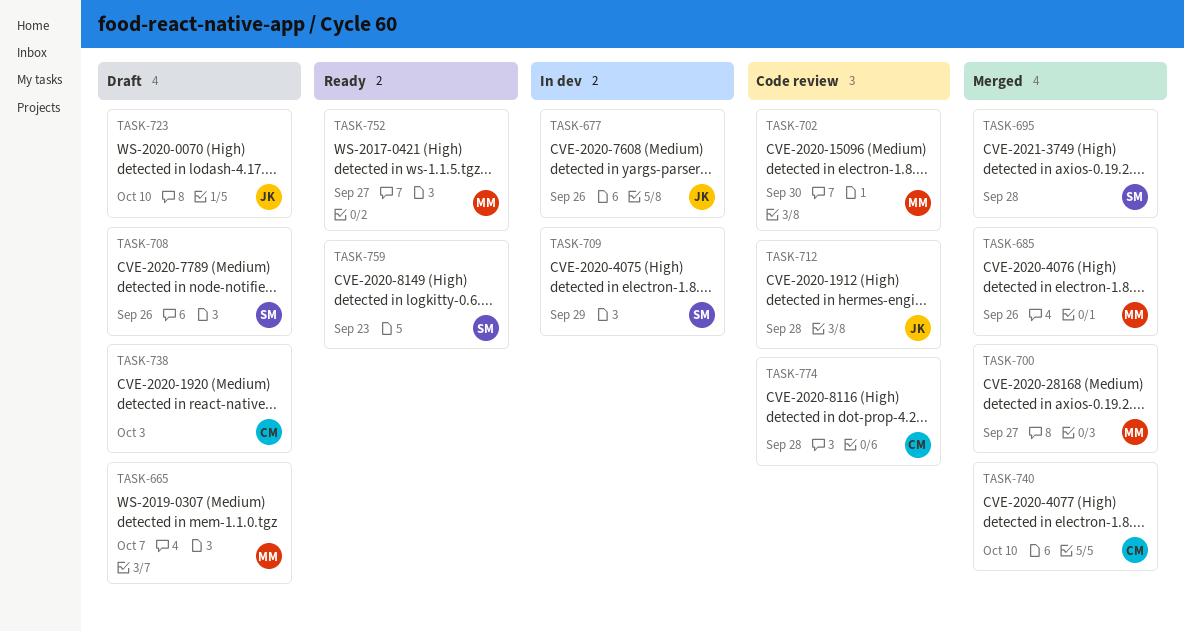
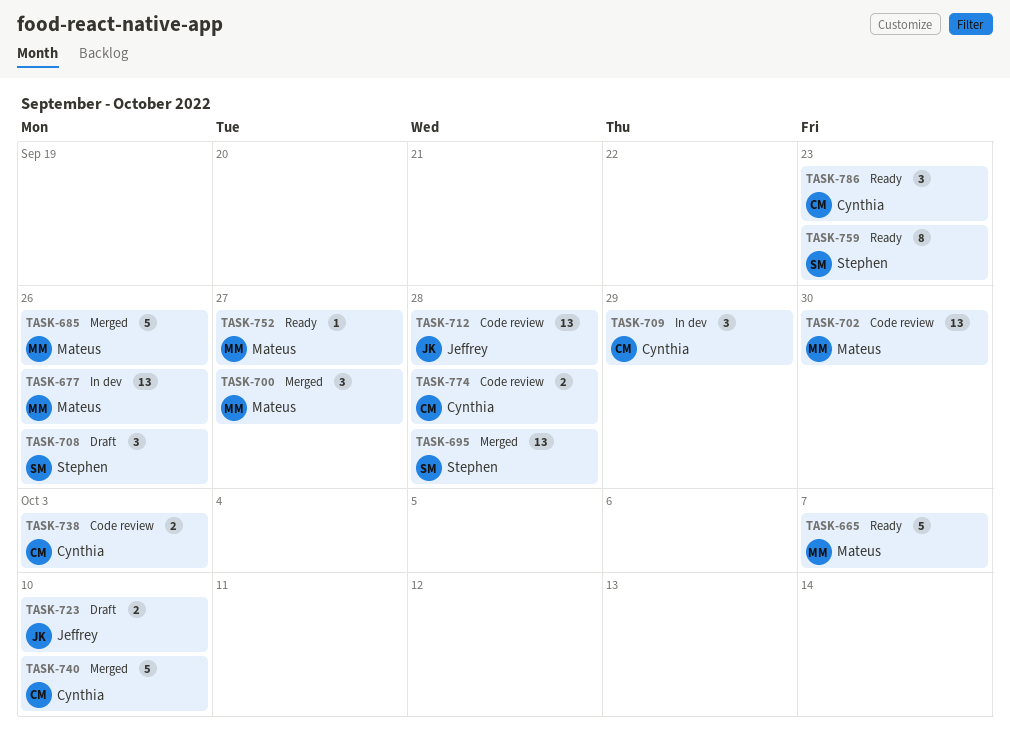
TASK-665, status: Draft -> Ready
TASK-677, owner: Jeffrey -> Mateus
TASK-709, owner: Stephen -> Cynthia
TASK-738, status: Draft -> Code review
TASK-786: none -> present

